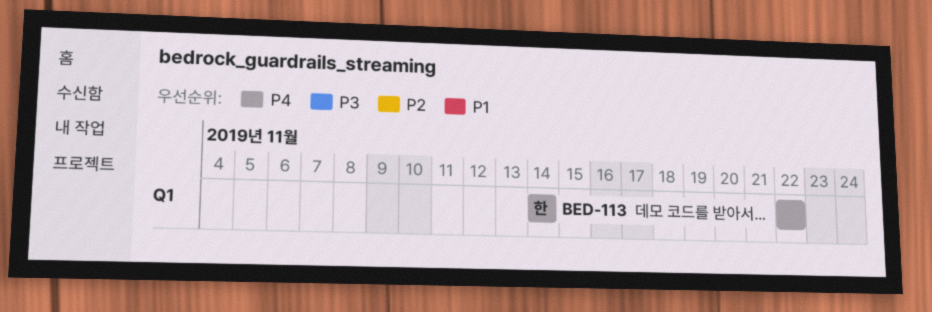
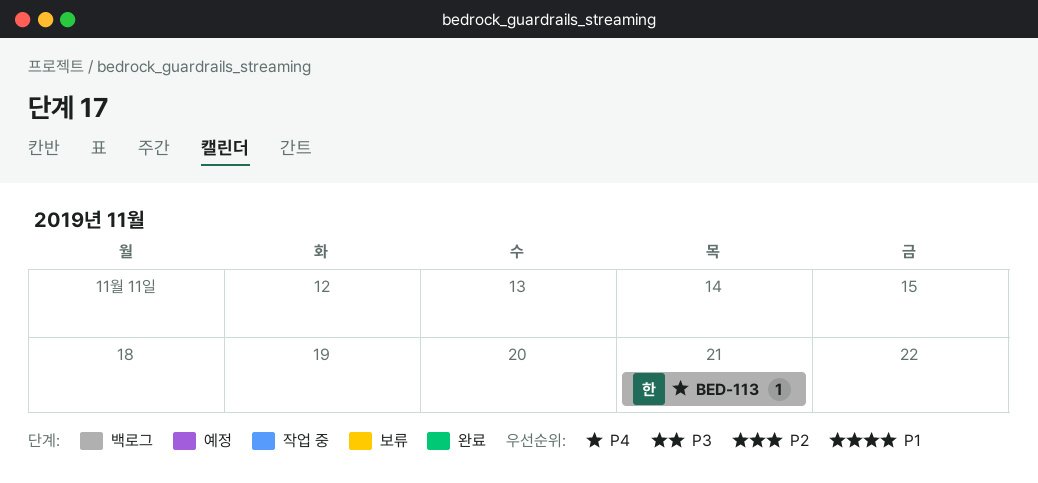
BED-113, start: Nov 22 -> Nov 21
BED-113, due: Nov 22 -> Nov 21

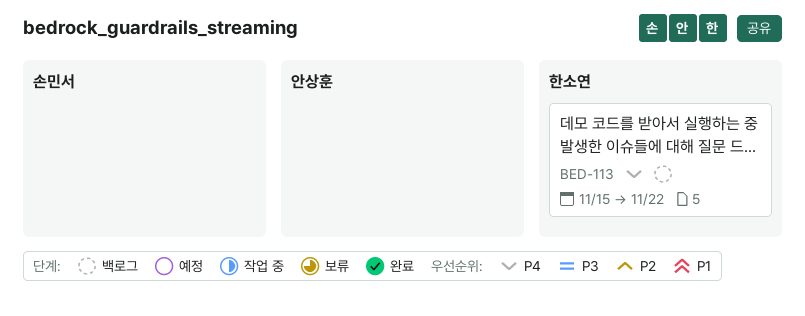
BED-113, start: Nov 21 -> Nov 15
BED-113, due: Nov 21 -> Nov 22

